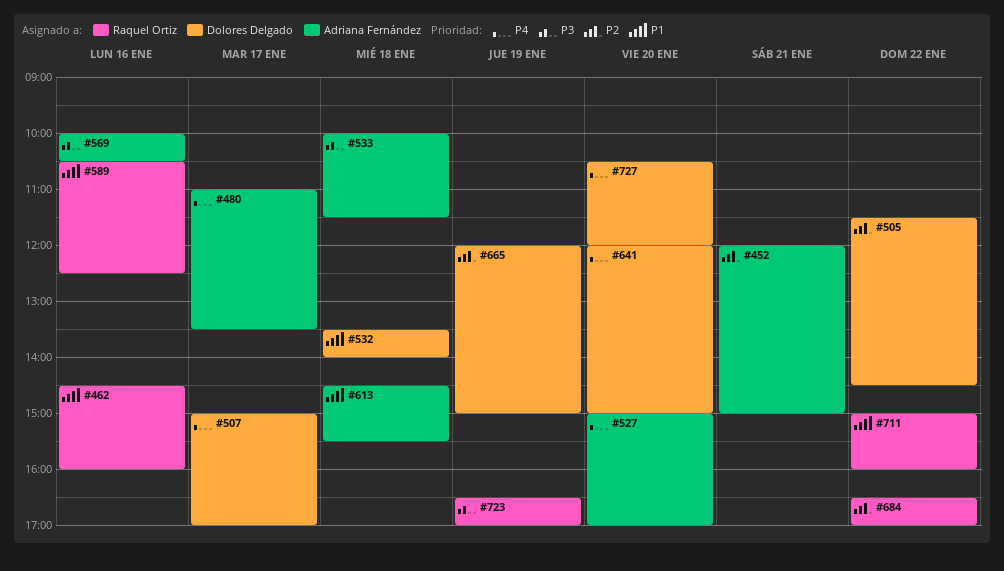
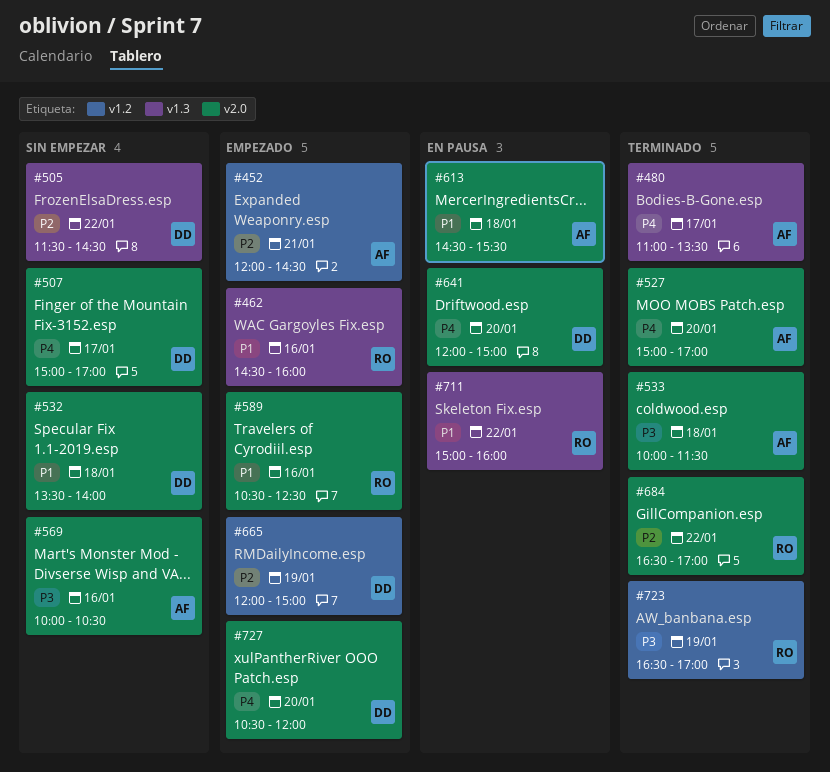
#452, ends: 15:00 -> 14:30

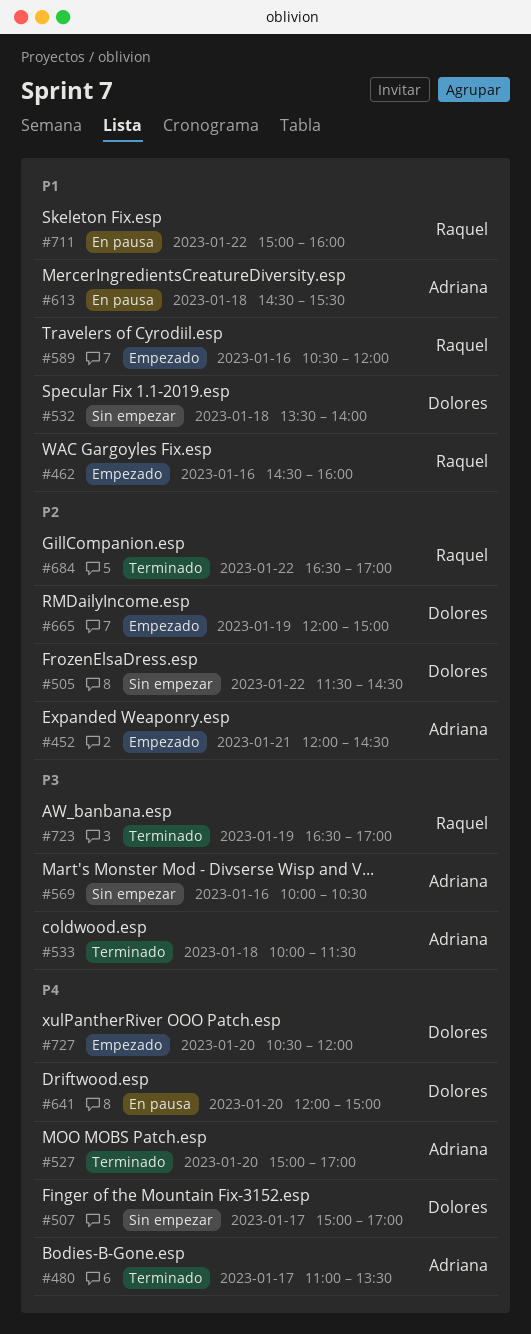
#589, ends: 12:30 -> 12:00

